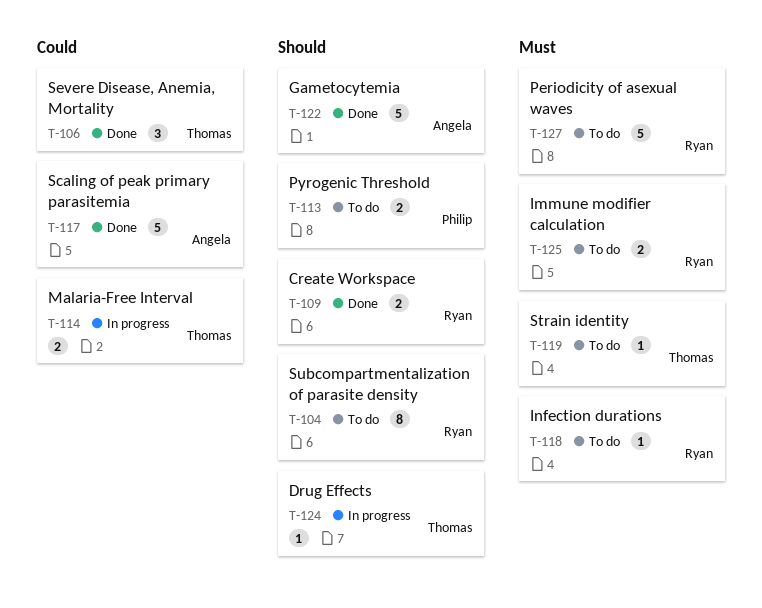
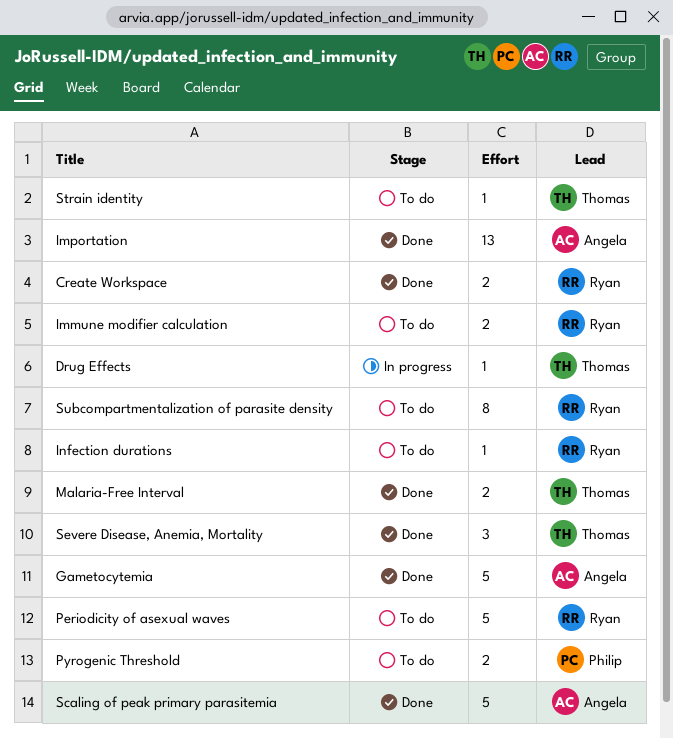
Importation: none -> present
Malaria-Free Interval, status: In progress -> Done

